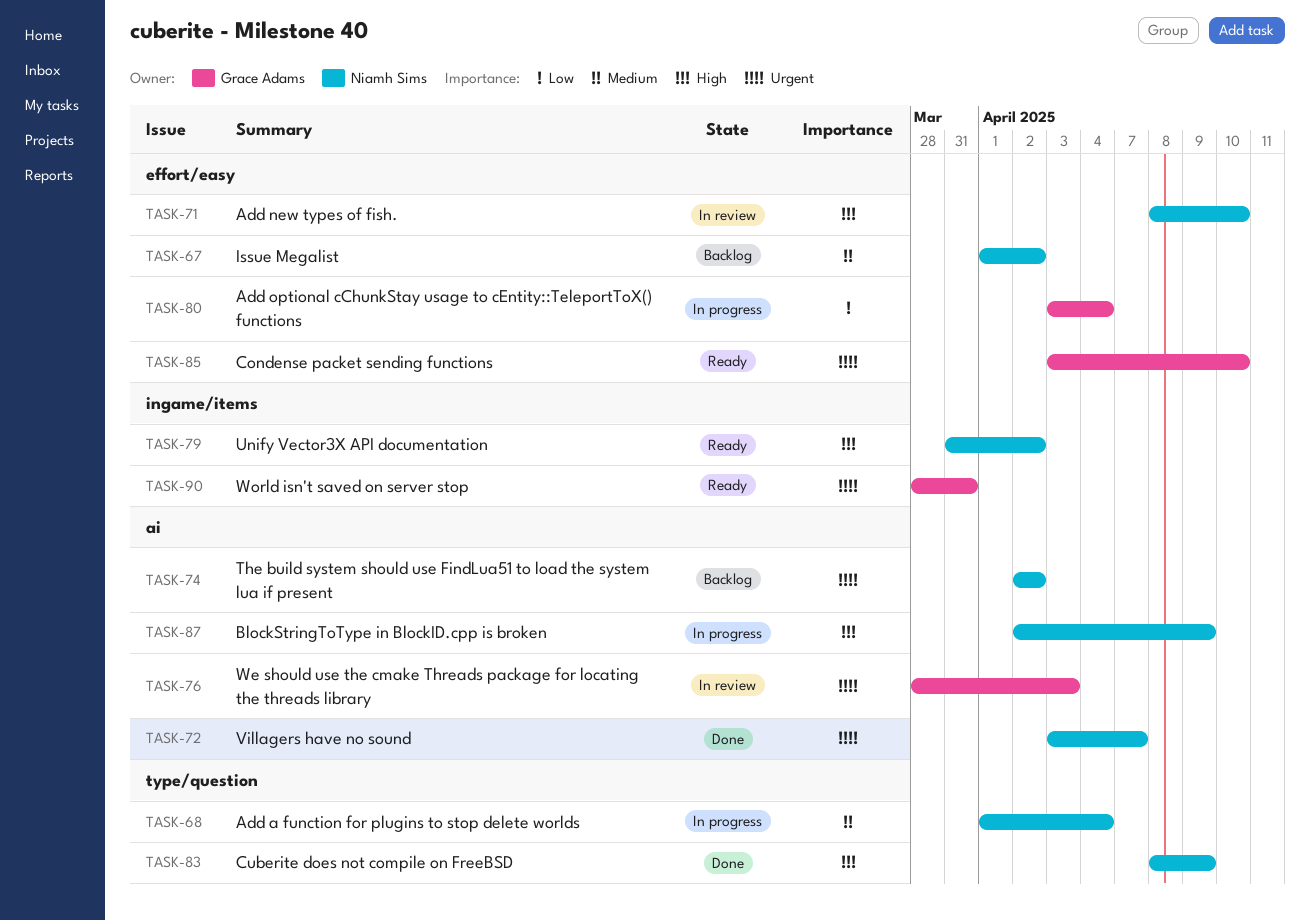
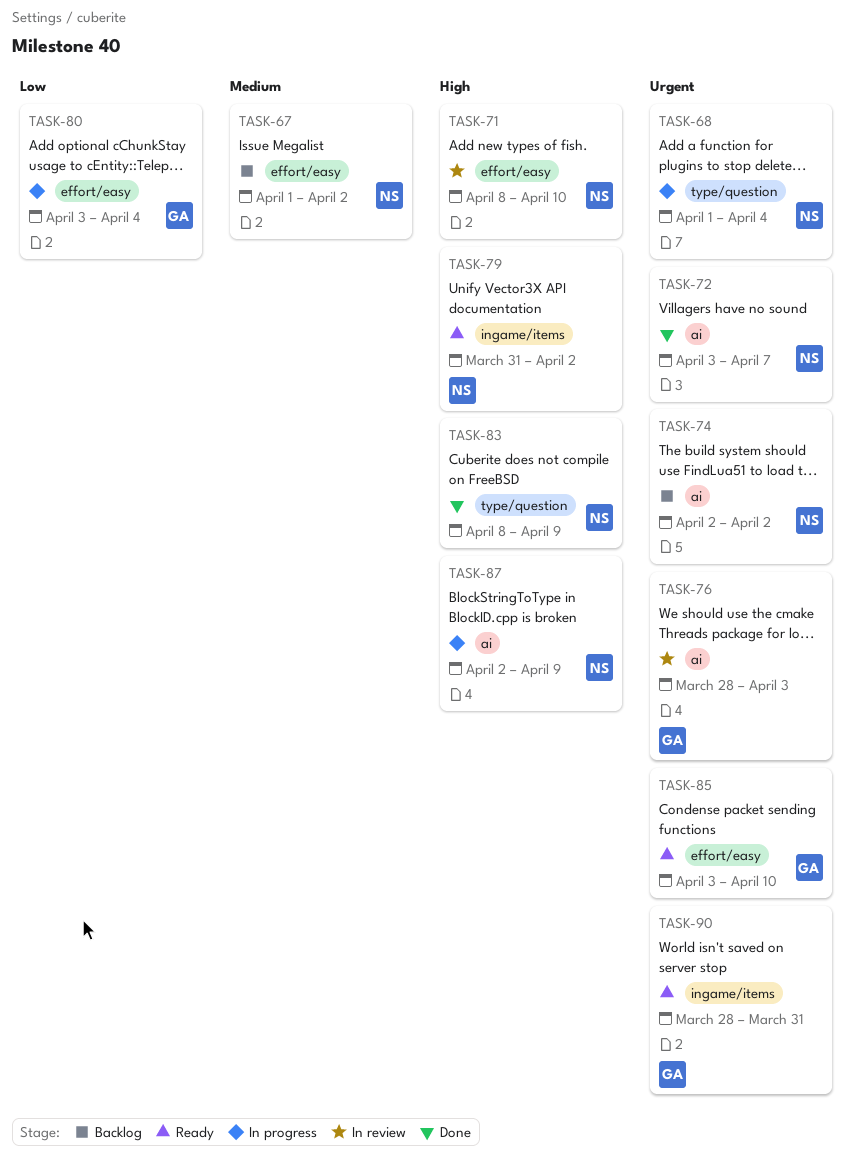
TASK-68, priority: Medium -> Urgent

